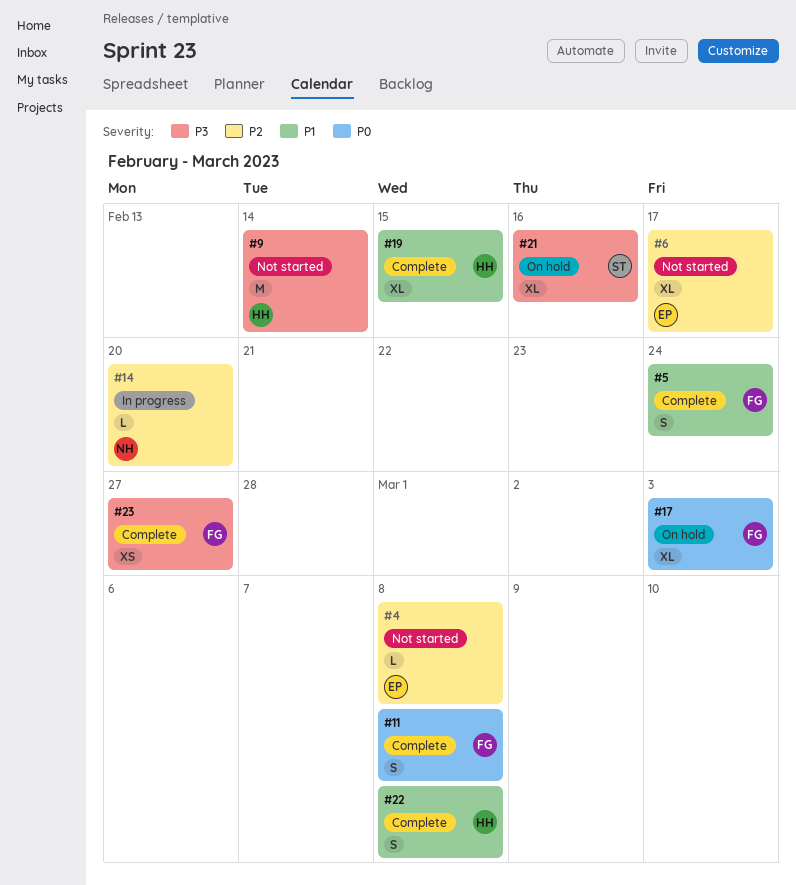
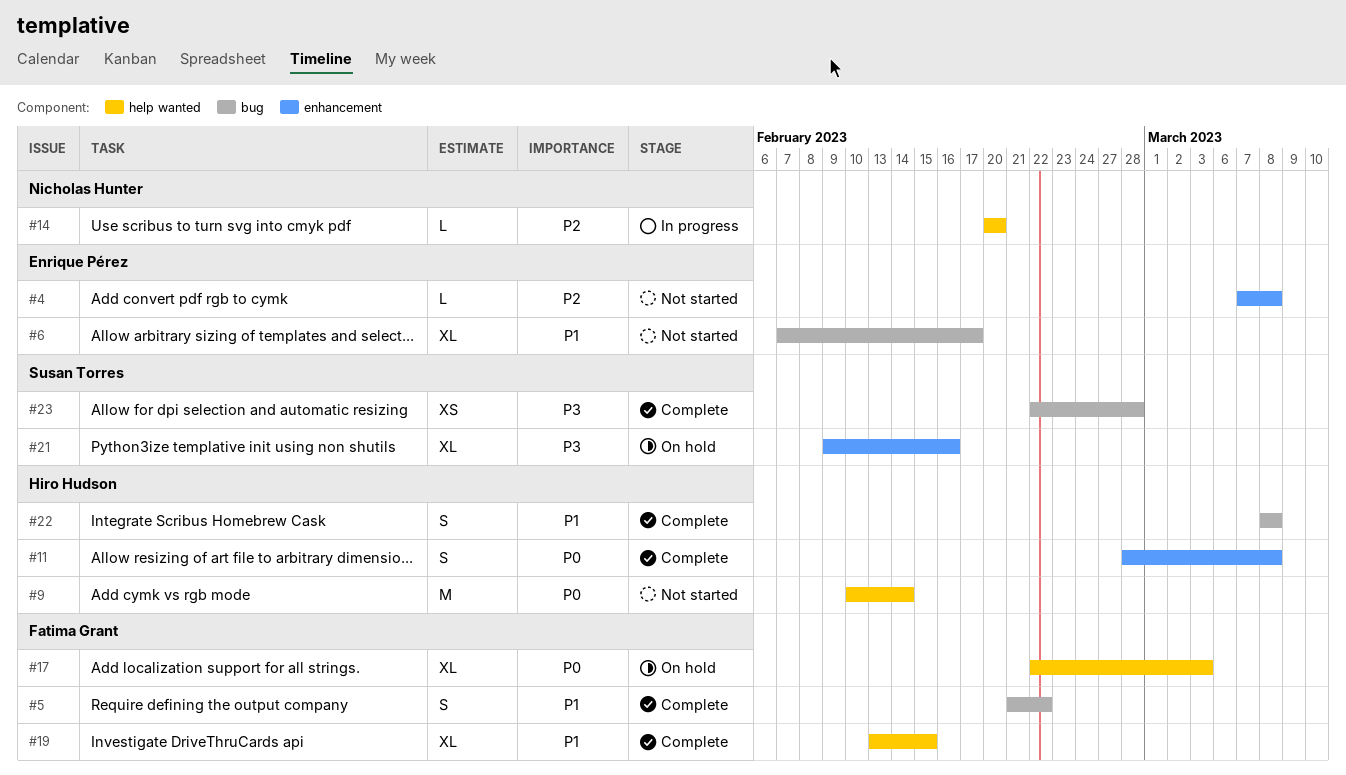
#5, due: Feb 24 -> Feb 22
#6, priority: P2 -> P1
#9, priority: P3 -> P0
#11, owner: Fatima Grant -> Hiro Hudson
#19, owner: Hiro Hudson -> Fatima Grant
#23, owner: Fatima Grant -> Susan Torres
#23, due: Feb 27 -> Feb 28

